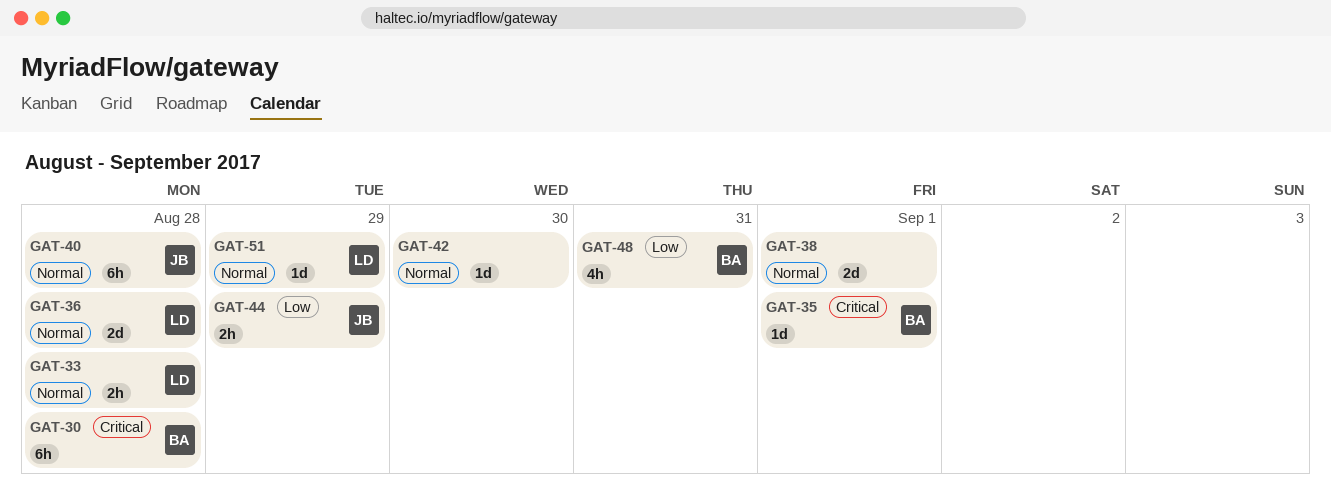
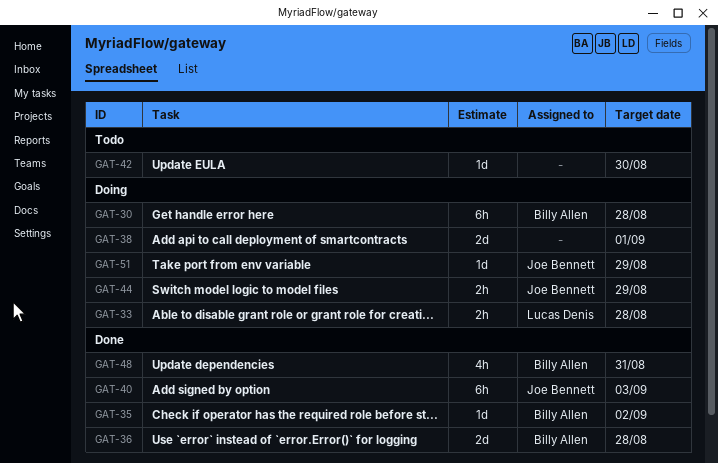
GAT-35, due: Sep 1 -> Sep 2
GAT-36, owner: Lucas Denis -> Billy Allen
GAT-40, due: Aug 28 -> Sep 3
GAT-51, owner: Lucas Denis -> Joe Bennett

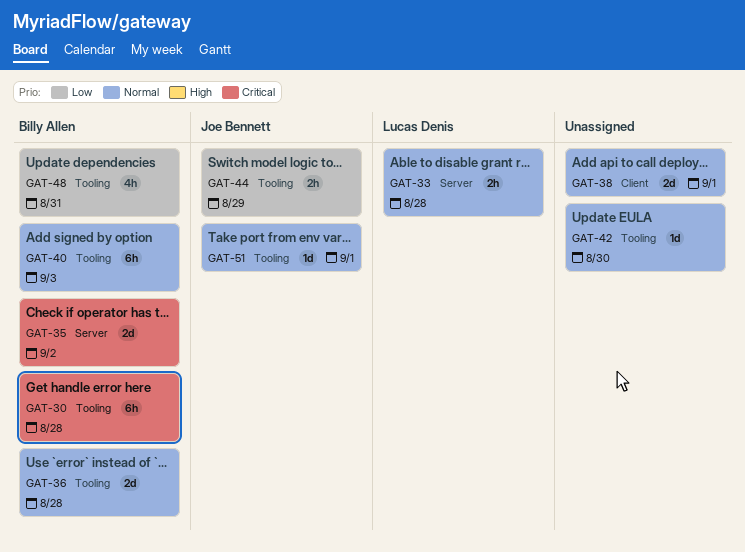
GAT-35, estimate: 1d -> 2d
GAT-40, owner: Joe Bennett -> Billy Allen
GAT-51, due: Aug 29 -> Sep 1

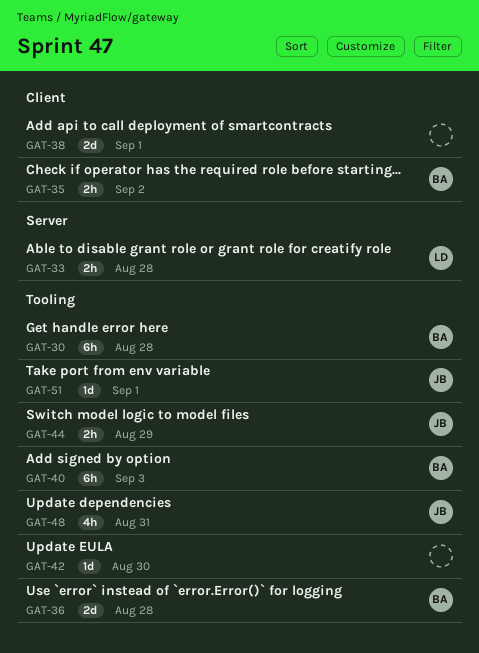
GAT-35, label: Server -> Client
GAT-35, estimate: 2d -> 2h
GAT-48, owner: Billy Allen -> Joe Bennett

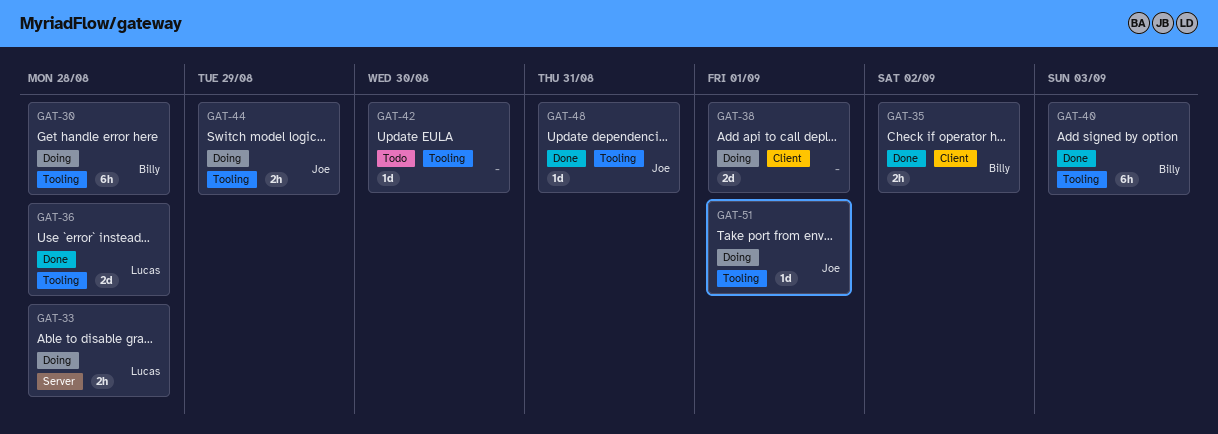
GAT-36, owner: Billy -> Lucas
GAT-48, estimate: 4h -> 1d

